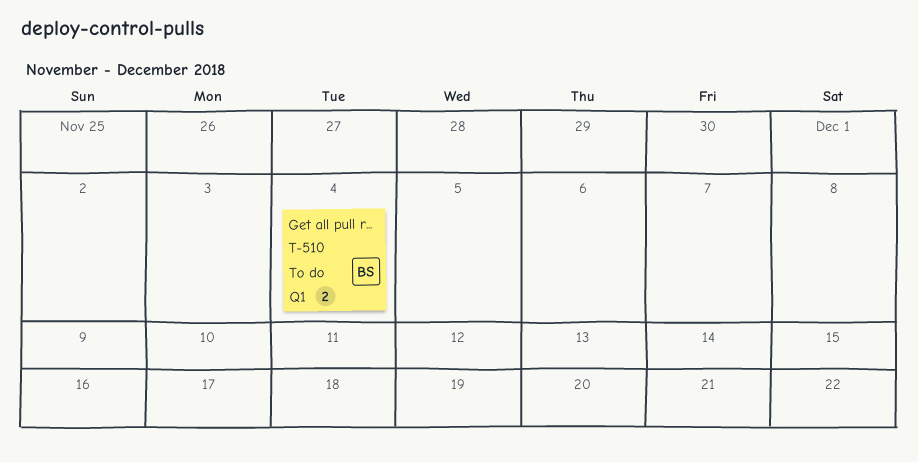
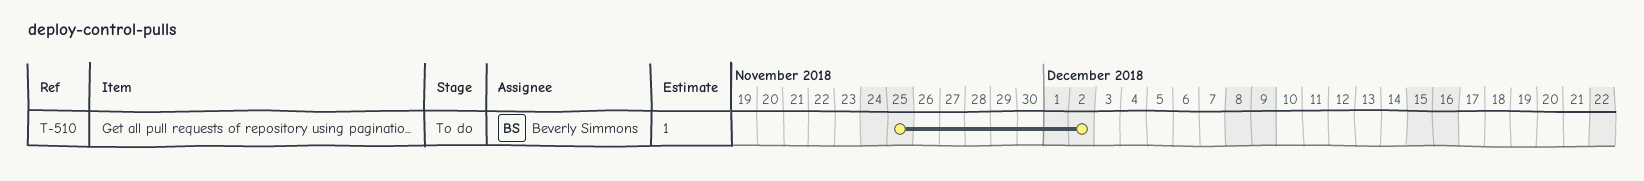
T-510, estimate: 2 -> 1
T-510, due: Dec 4 -> Dec 2

